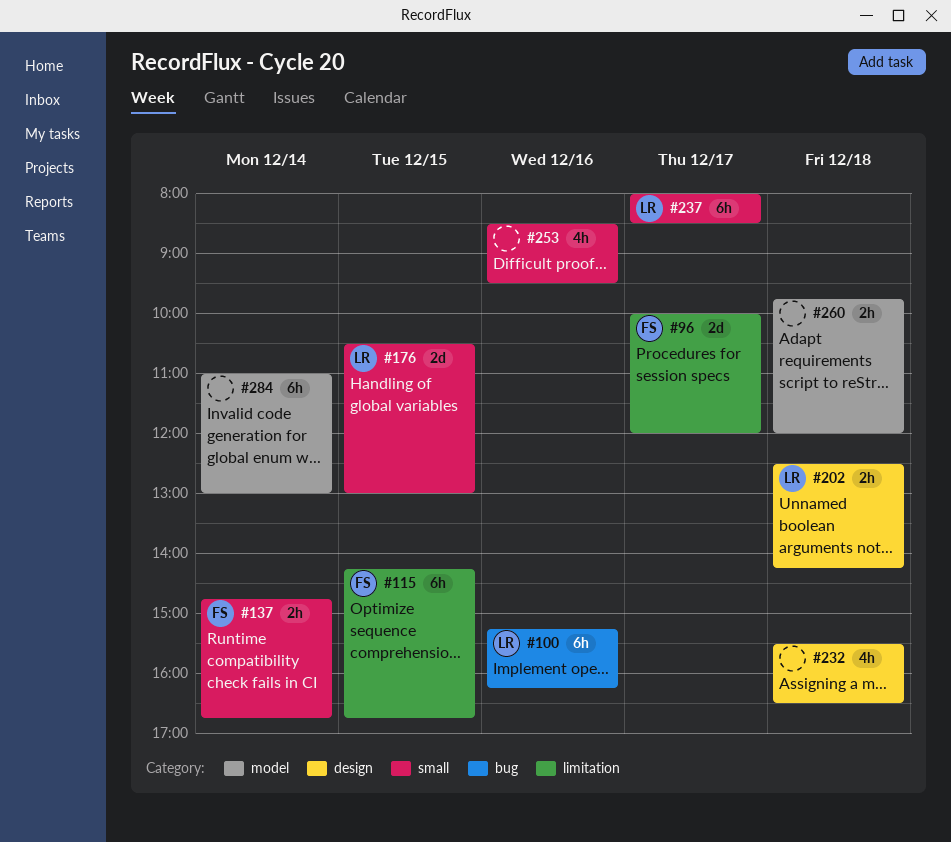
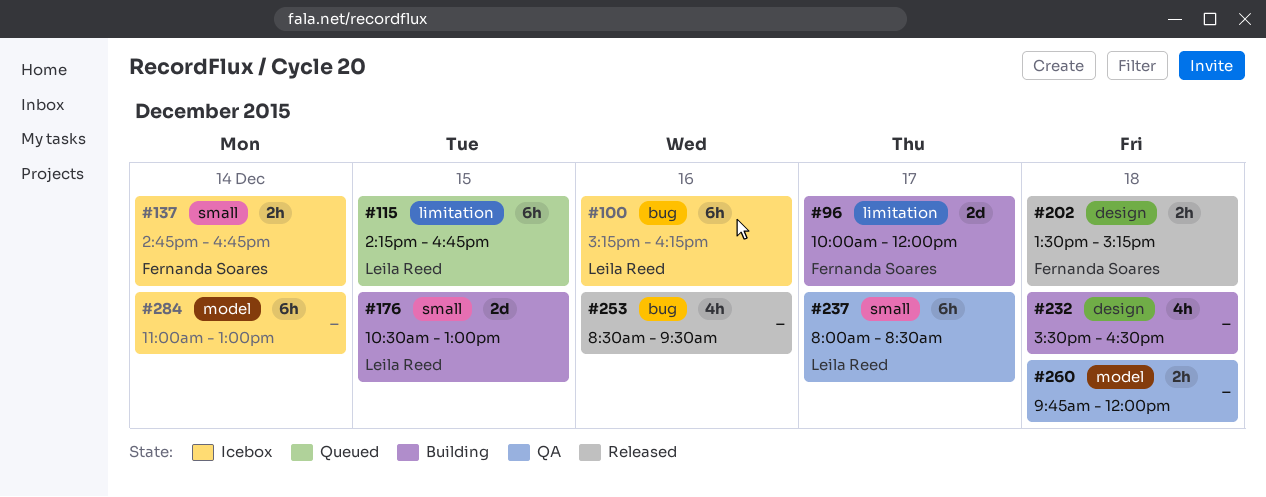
#115, owner: Fernanda Soares -> Leila Reed
#202, owner: Leila Reed -> Fernanda Soares
#202, begins: 12:30 -> 13:30
#202, ends: 14:15 -> 15:15
#253, label: small -> bug

